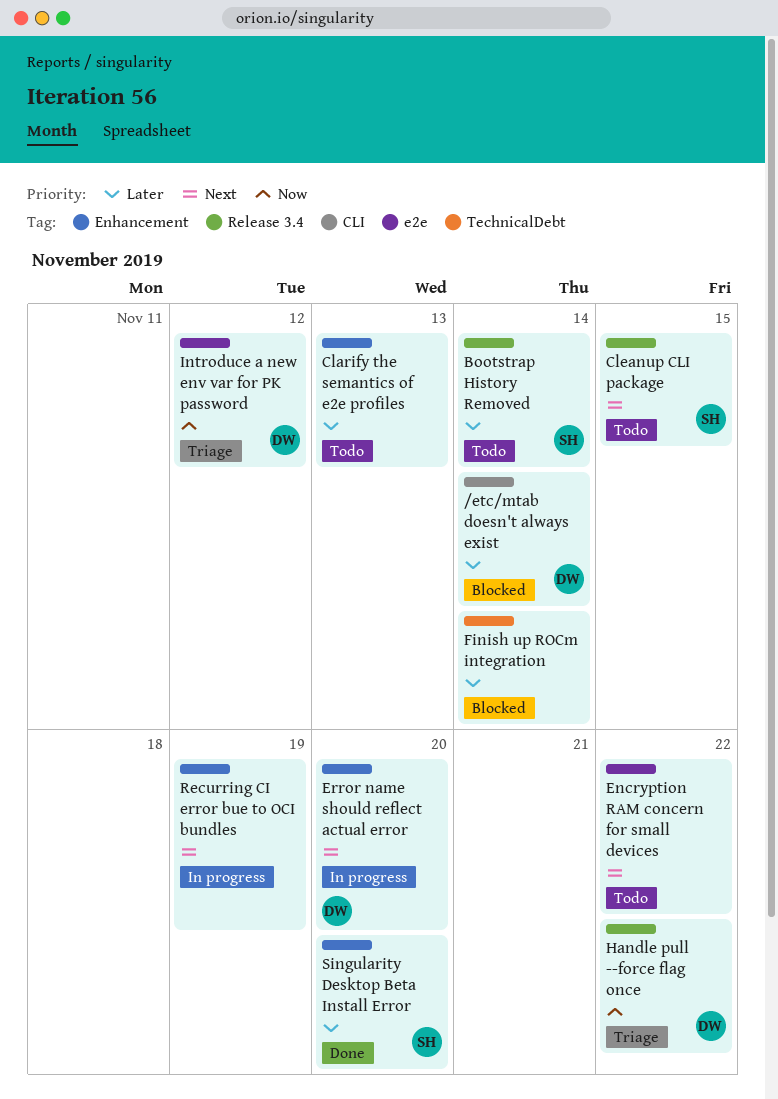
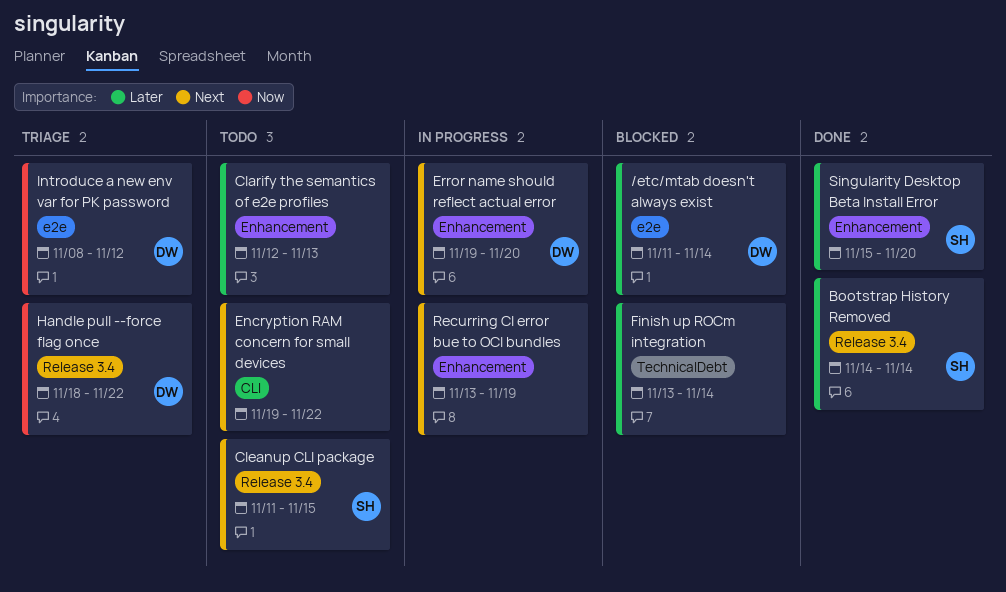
/etc/mtab doesn't always exist, label: CLI -> e2e
Bootstrap History Removed, status: Todo -> Done
Encryption RAM concern for small devices, label: e2e -> CLI

